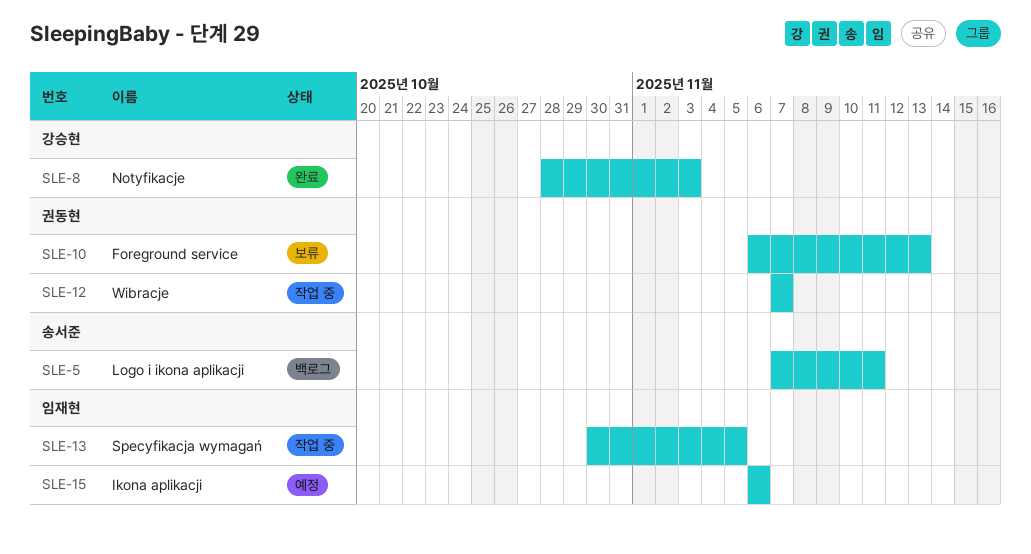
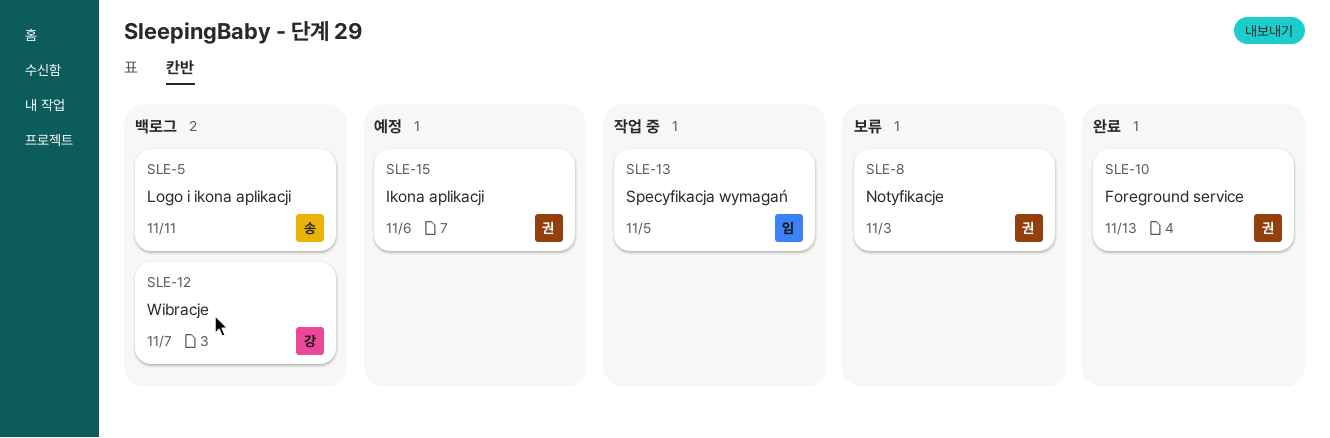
SLE-8, status: 완료 -> 보류
SLE-8, owner: 강승현 -> 권동현
SLE-10, status: 보류 -> 완료
SLE-12, status: 작업 중 -> 백로그
SLE-12, owner: 권동현 -> 강승현
SLE-15, owner: 임재현 -> 권동현

